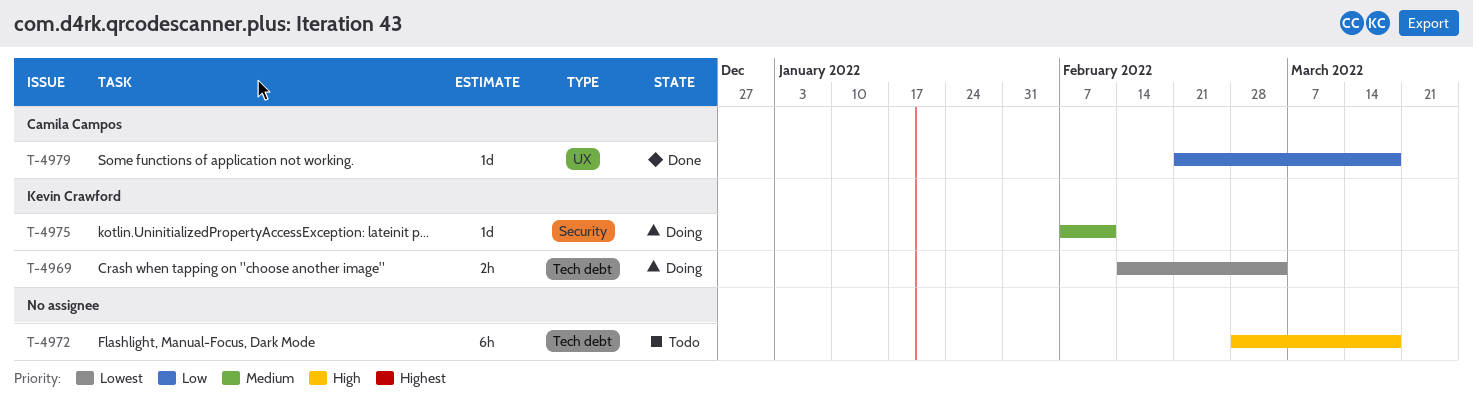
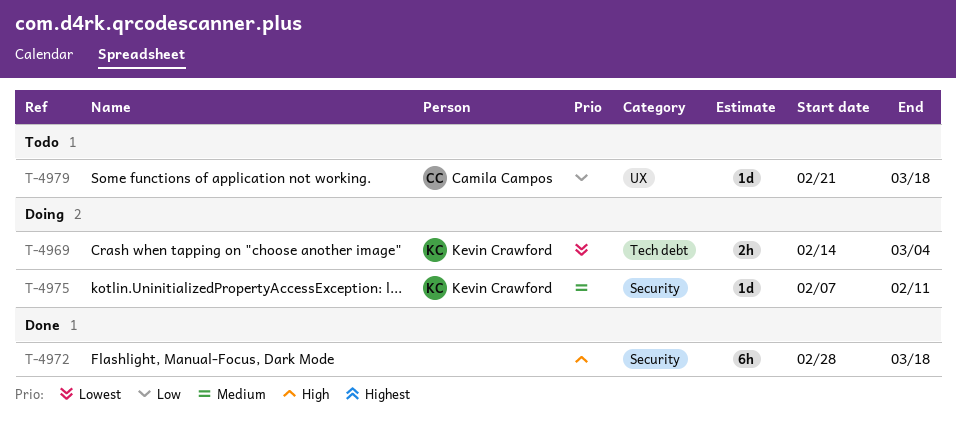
T-4972, status: Todo -> Done
T-4972, label: Tech debt -> Security
T-4979, status: Done -> Todo

